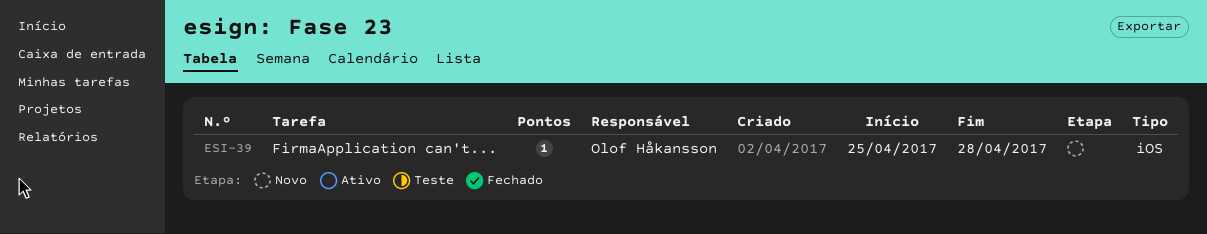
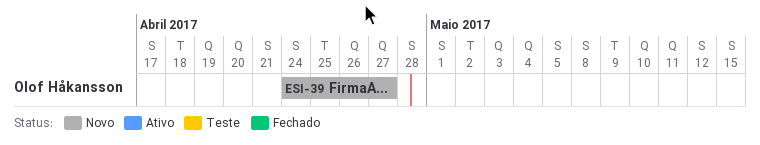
ESI-39, start: Apr 25 -> Apr 24
ESI-39, due: Apr 28 -> Apr 27

